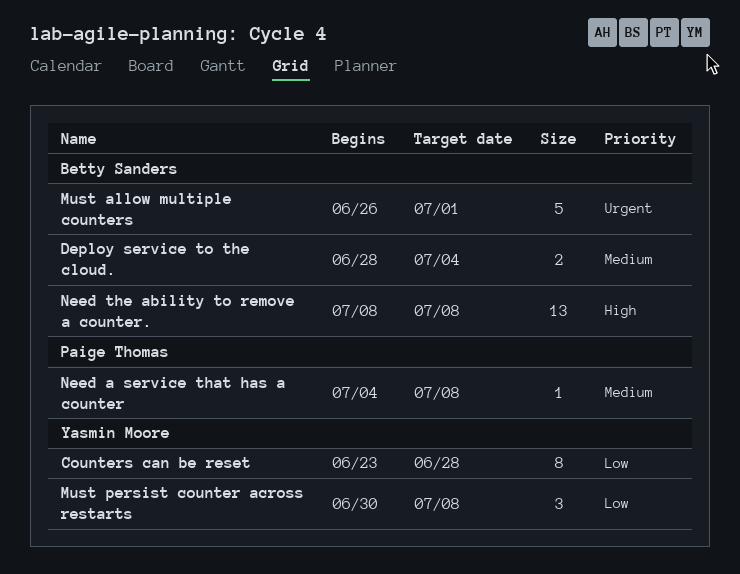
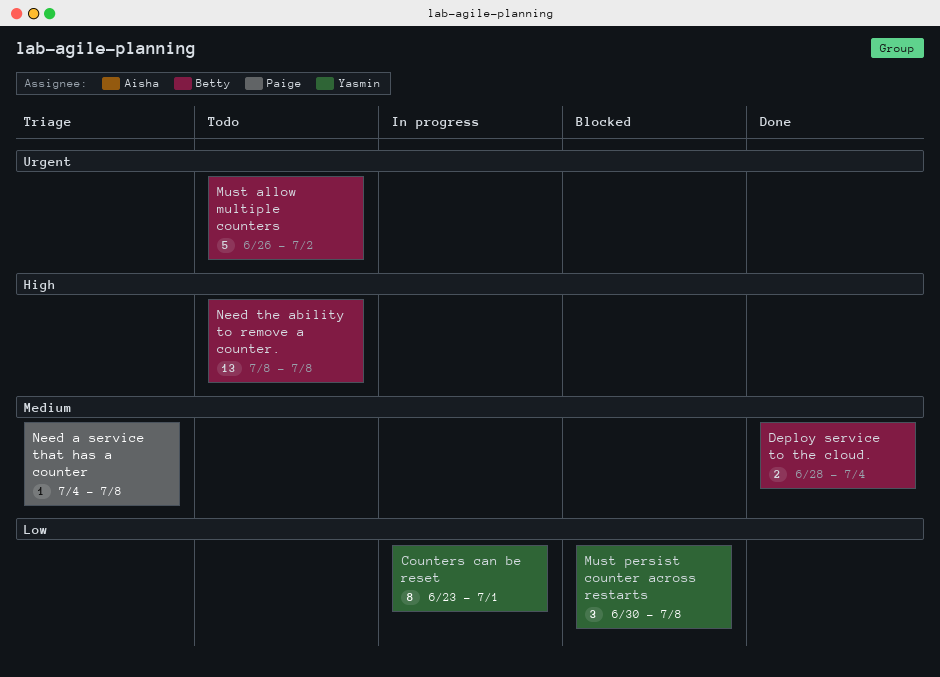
Counters can be reset, due: Jun 28 -> Jul 1
Must allow multiple counters, due: Jul 1 -> Jul 2

